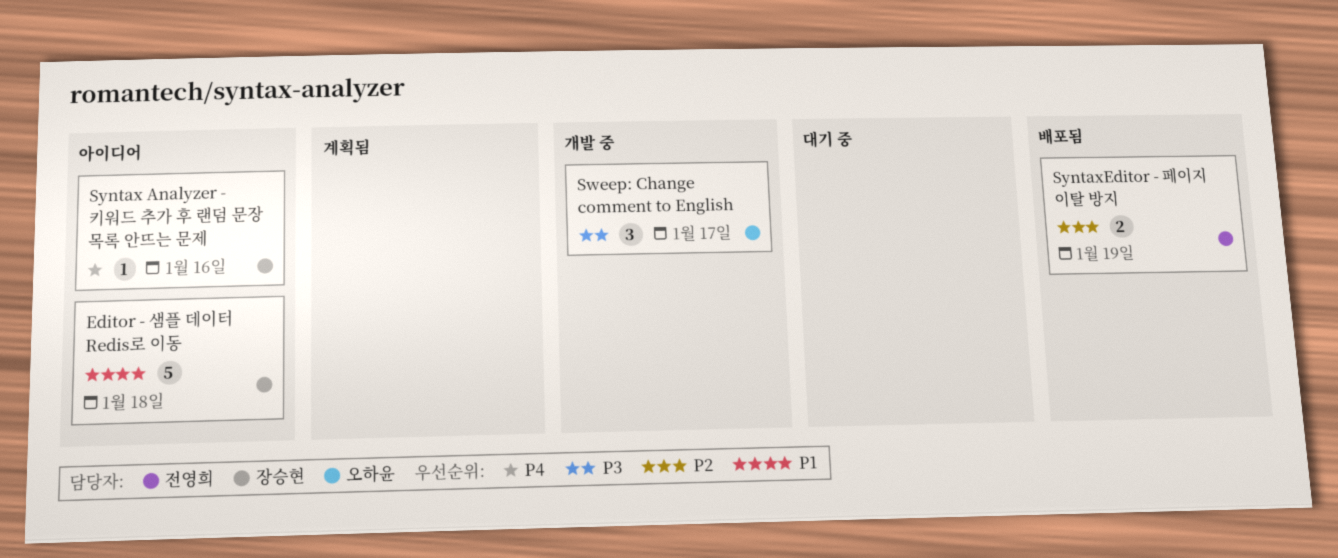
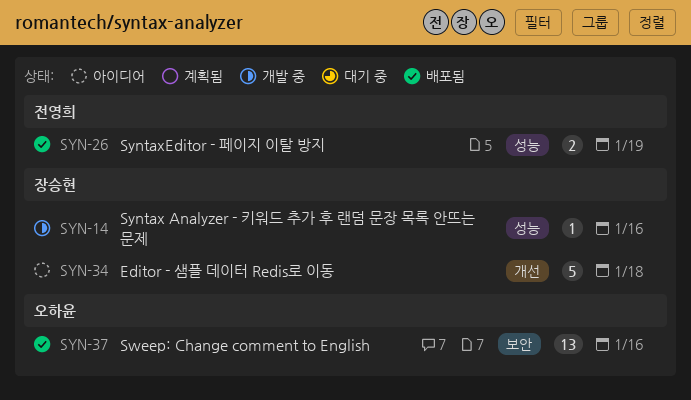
Sweep: Change comment to English, status: 개발 중 -> 배포됨
Sweep: Change comment to English, estimate: 3 -> 13
Sweep: Change comment to English, due: Jan 17 -> Jan 16
Syntax Analyzer - 키워드 추가 후 랜덤 문장 목록 안뜨는 문제, status: 아이디어 -> 개발 중

